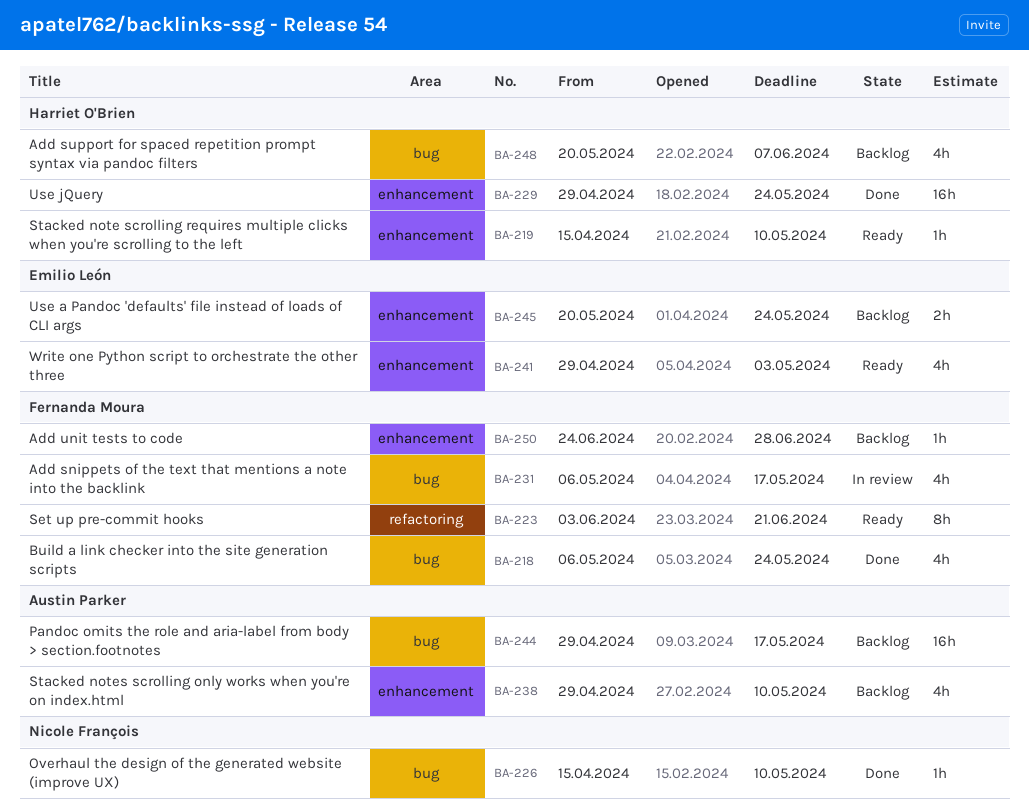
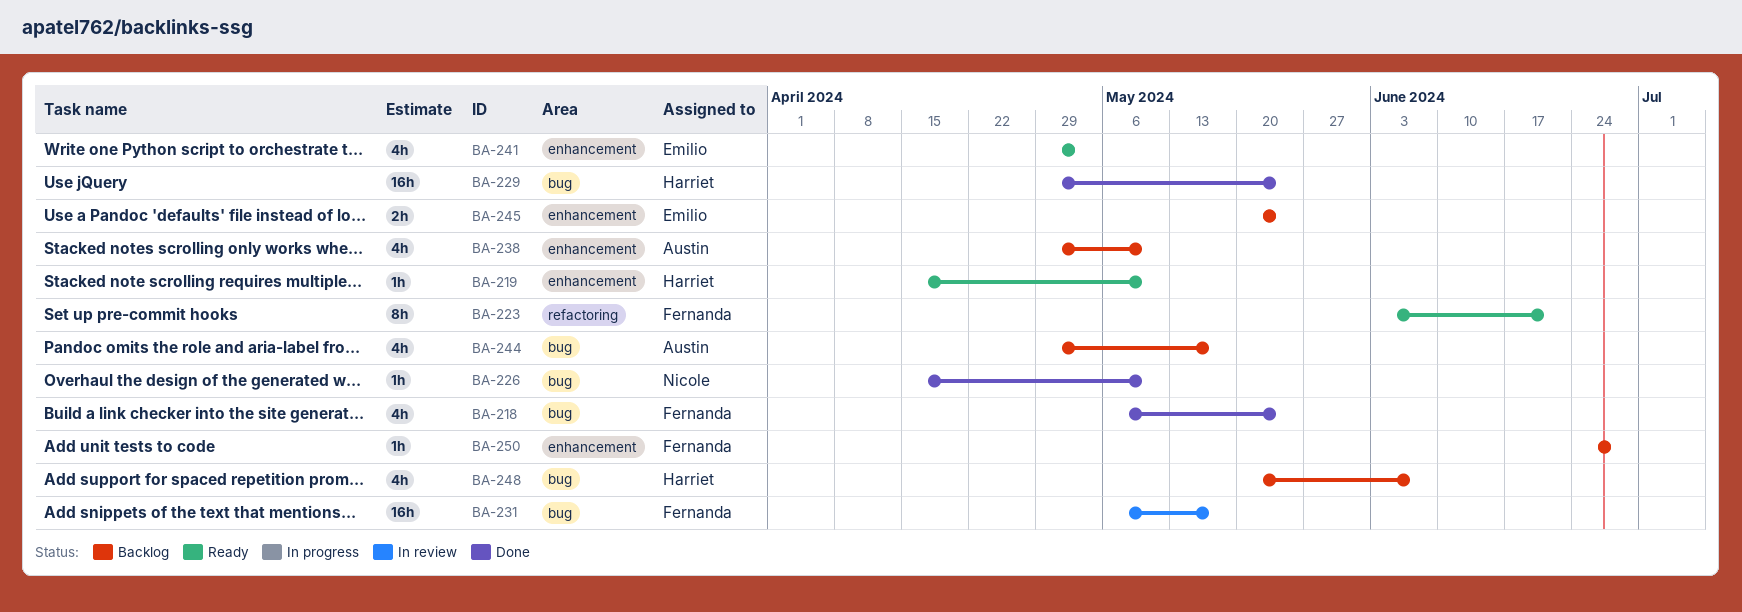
BA-229, label: enhancement -> bug
BA-231, estimate: 4h -> 16h
BA-244, estimate: 16h -> 4h

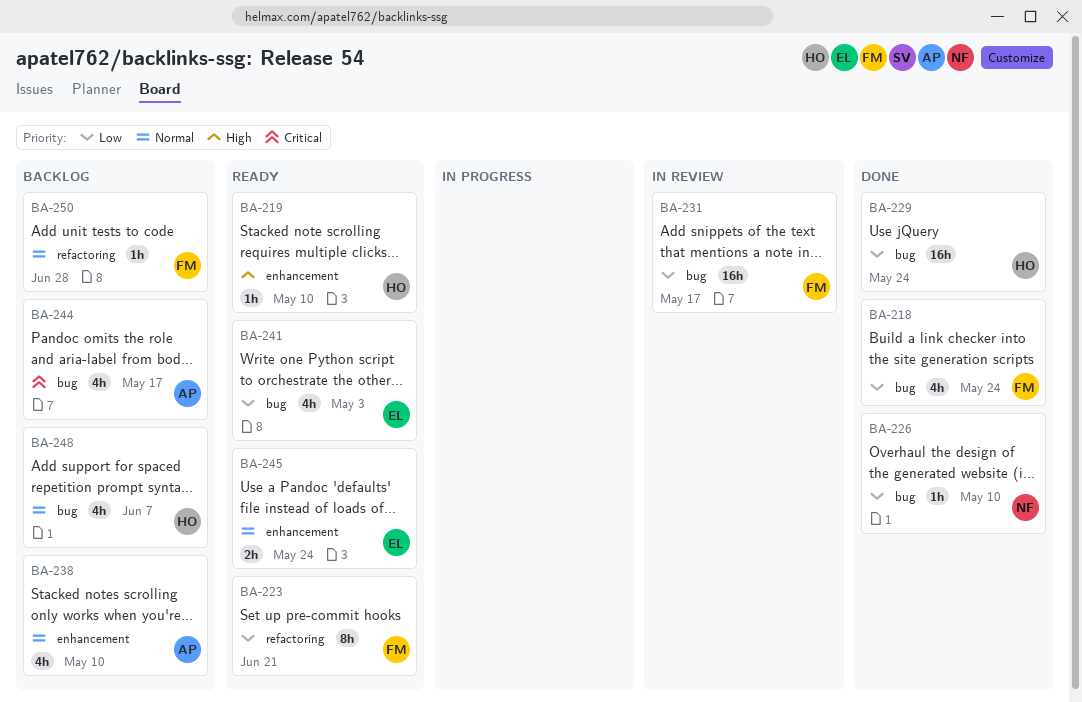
BA-241, label: enhancement -> bug
BA-245, status: Backlog -> Ready
BA-250, label: enhancement -> refactoring

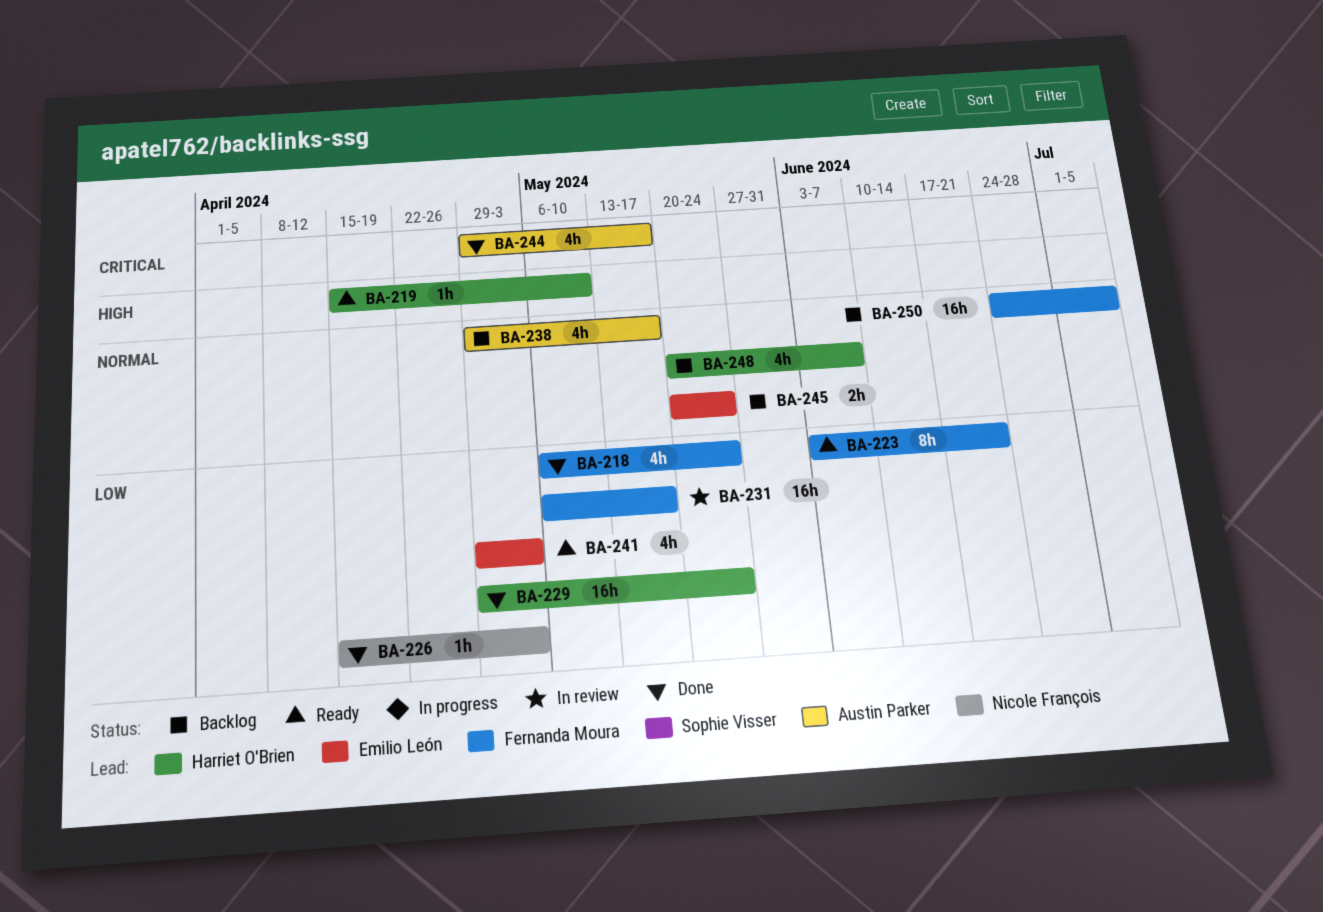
BA-226, due: May 10 -> May 3
BA-238, due: May 10 -> May 17
BA-244, status: Backlog -> Done
BA-245, status: Ready -> Backlog
BA-250, estimate: 1h -> 16h
BA-250, due: Jun 28 -> Jul 5

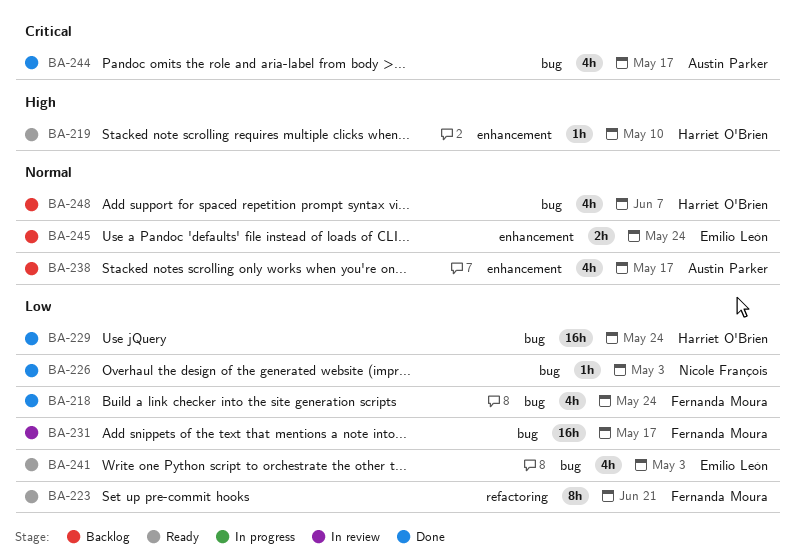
BA-250: present -> none

